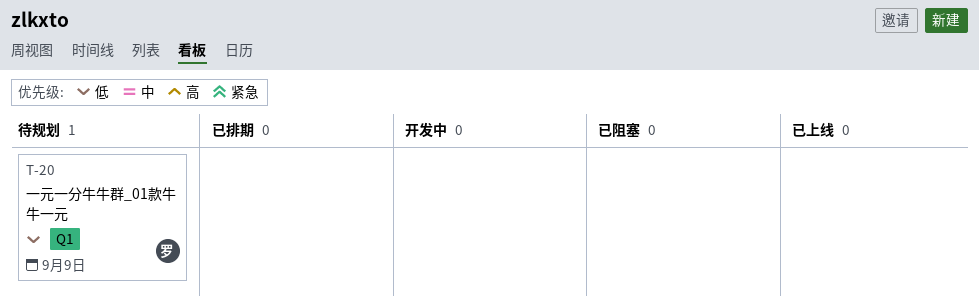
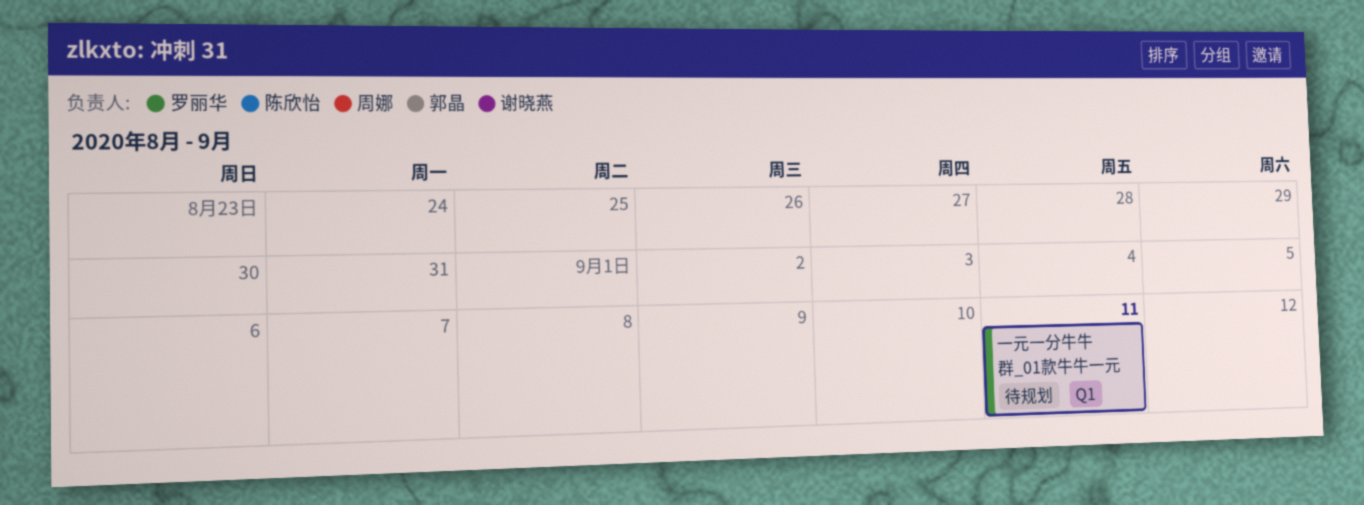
一元一分牛牛群_01款牛牛一元, due: Sep 9 -> Sep 11

